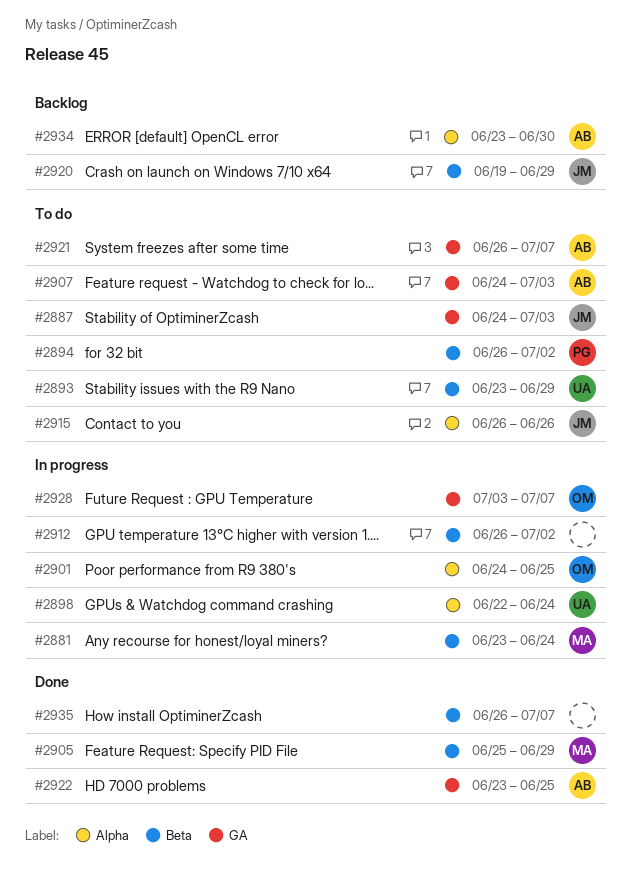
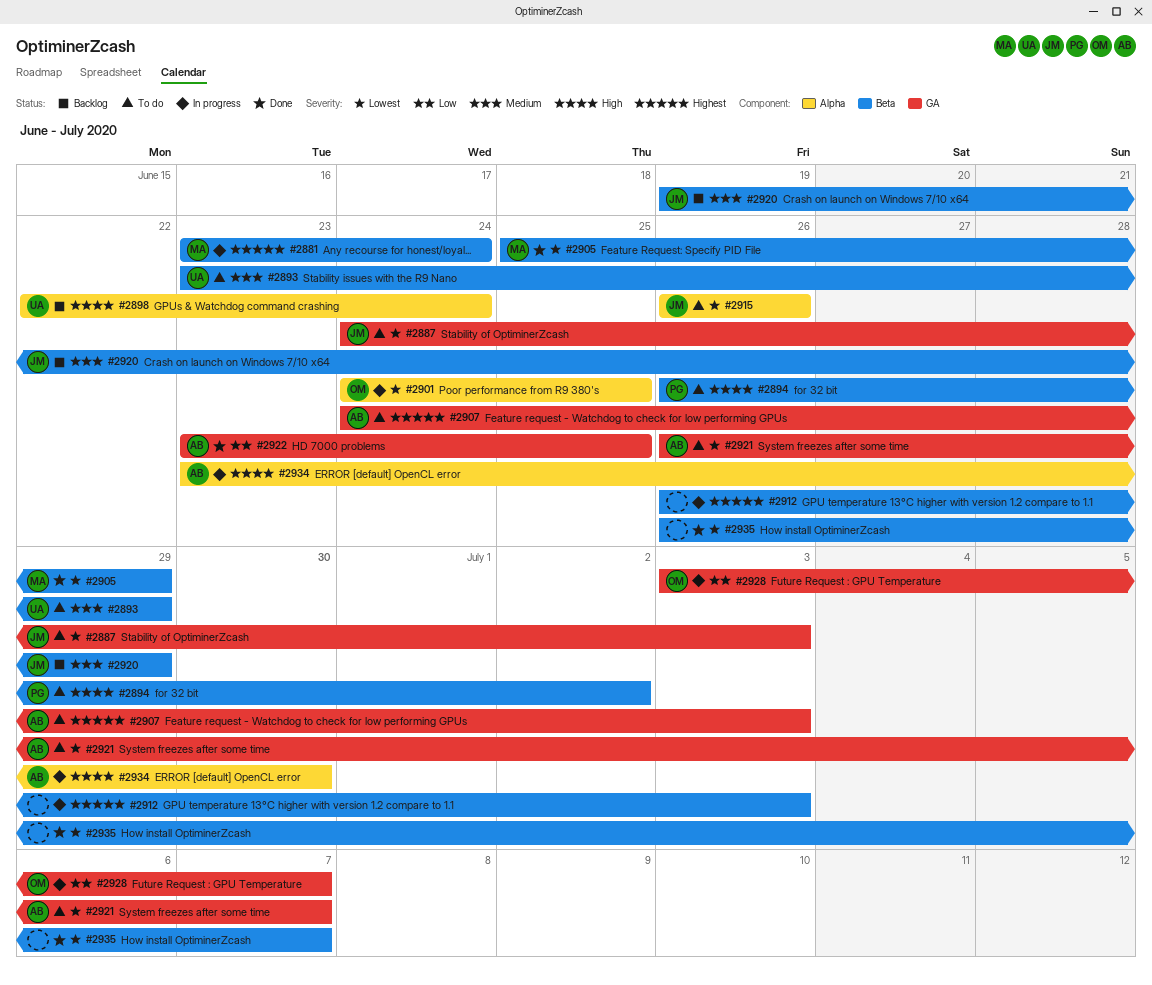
#2898, status: In progress -> Backlog
#2912, due: Jul 2 -> Jul 3
#2934, status: Backlog -> In progress

